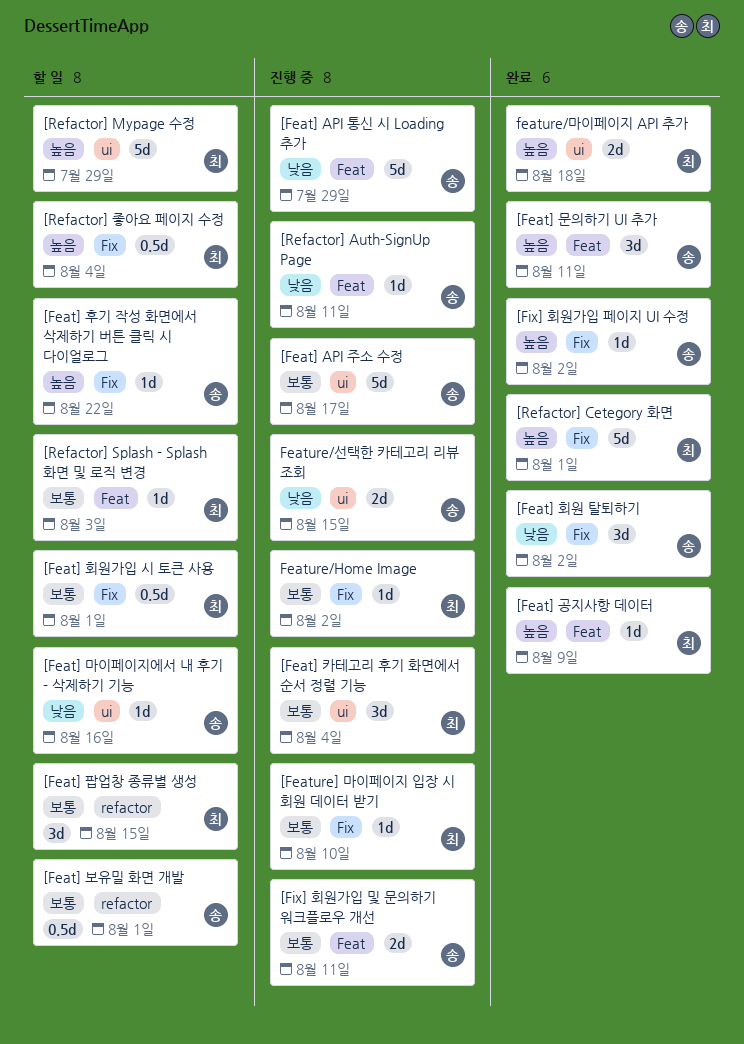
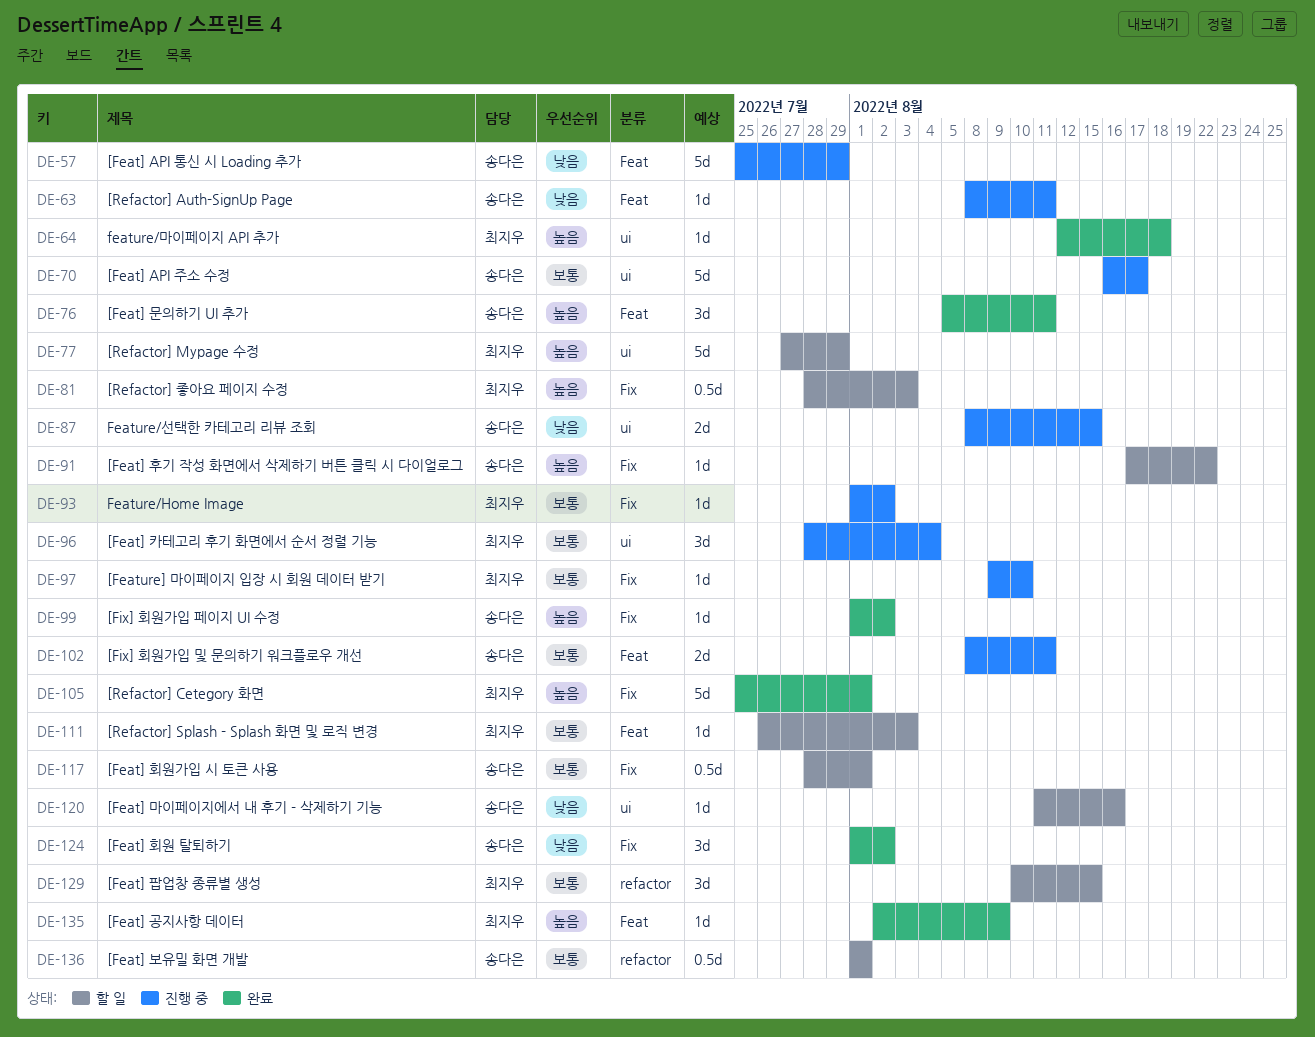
[Feat] 회원가입 시 토큰 사용, owner: 최지우 -> 송다은
[Refactor] 좋아요 페이지 수정, due: Aug 4 -> Aug 3
feature/마이페이지 API 추가, estimate: 2d -> 1d

